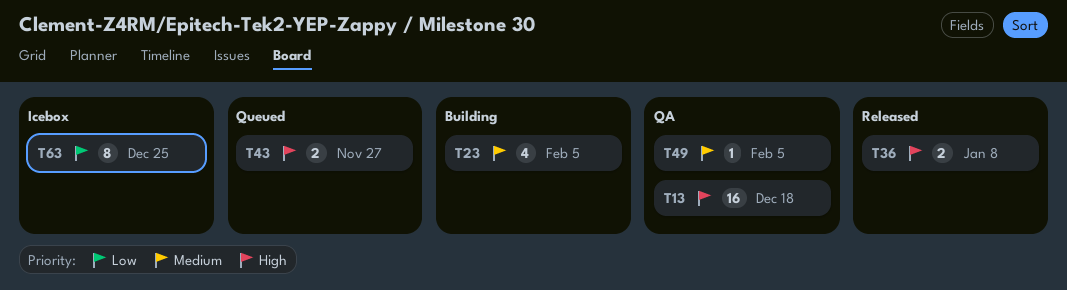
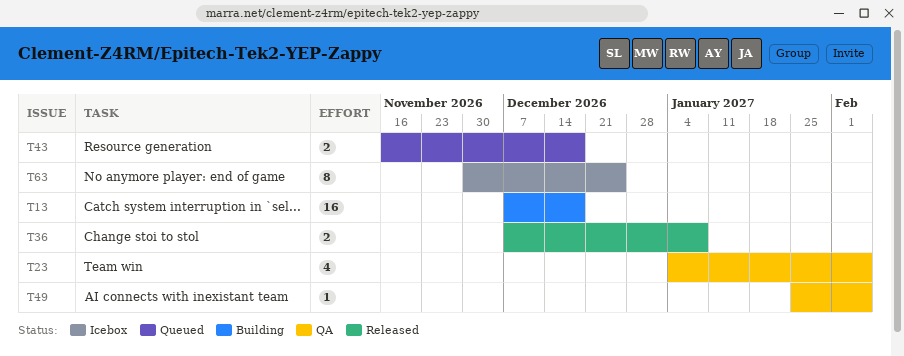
T13, status: QA -> Building
T23, status: Building -> QA
T43, due: Nov 27 -> Dec 18

